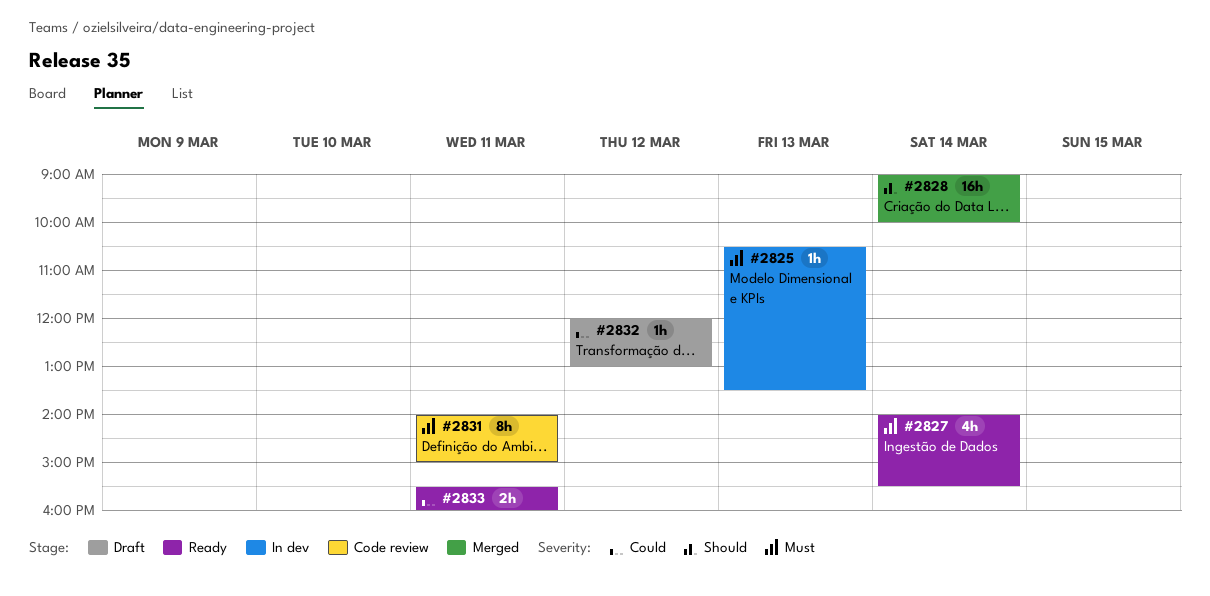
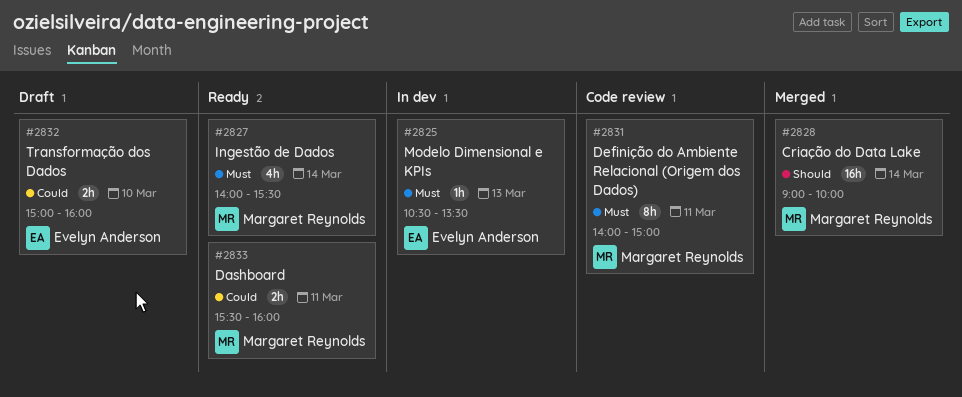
#2832, estimate: 1h -> 2h
#2832, day: Mar 12 -> Mar 10
#2832, begins: 12:00 -> 15:00
#2832, ends: 13:00 -> 16:00

